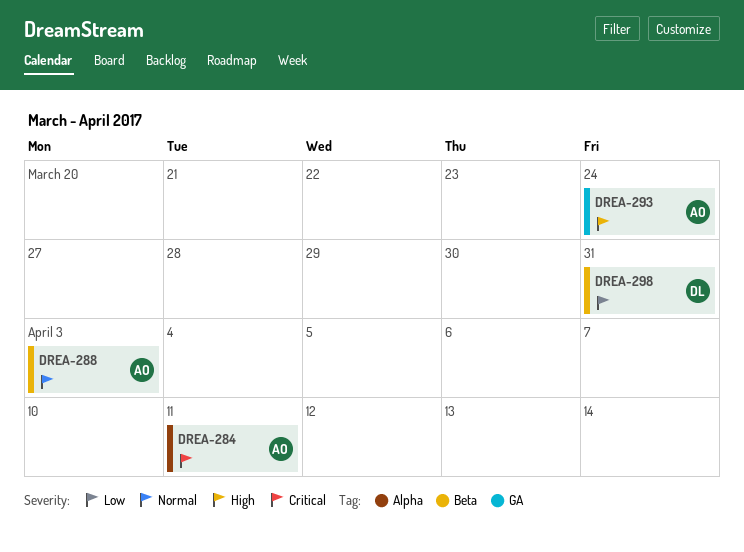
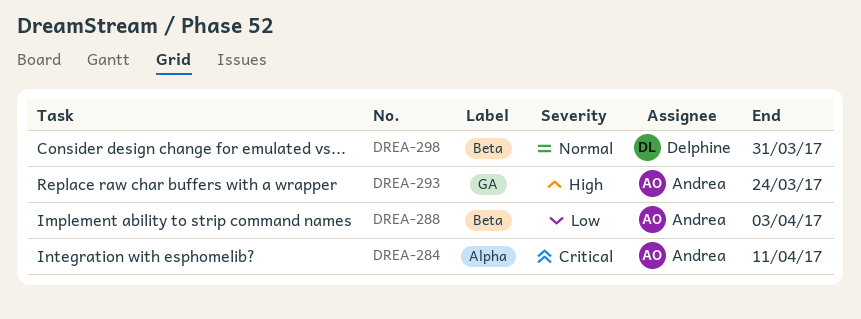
DREA-288, priority: Normal -> Low
DREA-298, priority: Low -> Normal

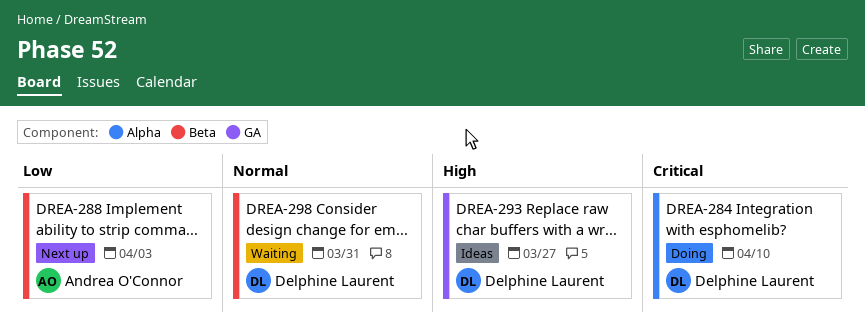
DREA-284, owner: Andrea O'Connor -> Delphine Laurent
DREA-284, due: Apr 11 -> Apr 10
DREA-293, owner: Andrea O'Connor -> Delphine Laurent
DREA-293, due: Mar 24 -> Mar 27

